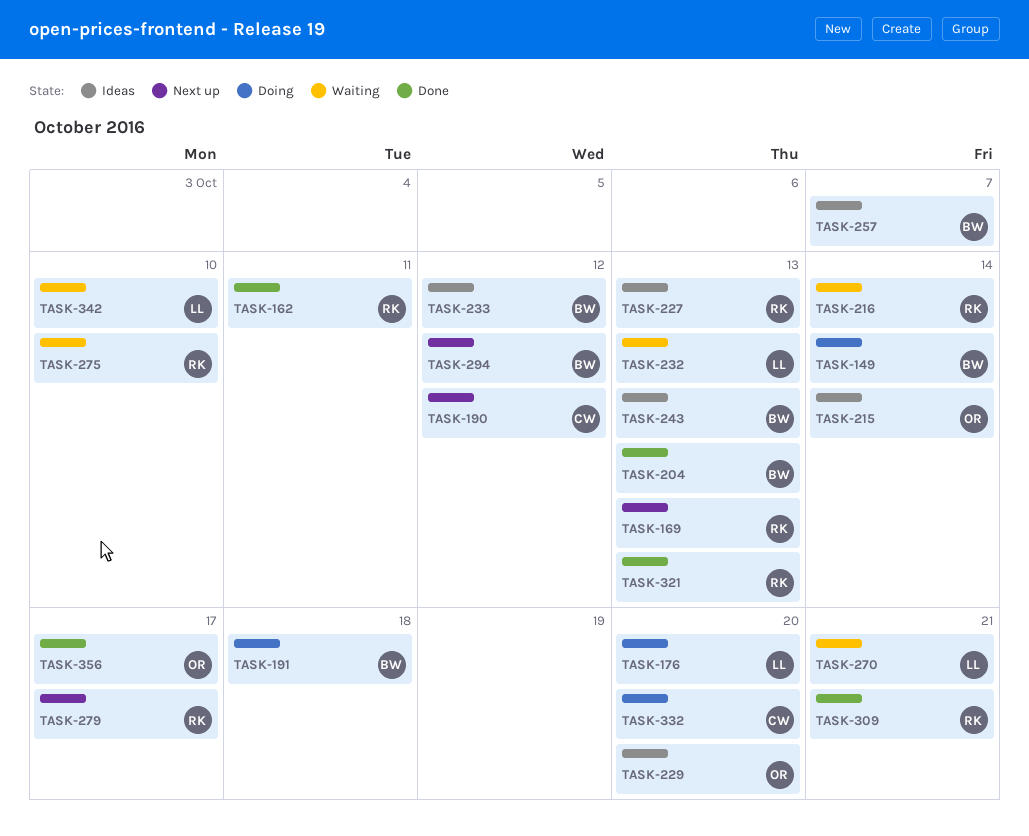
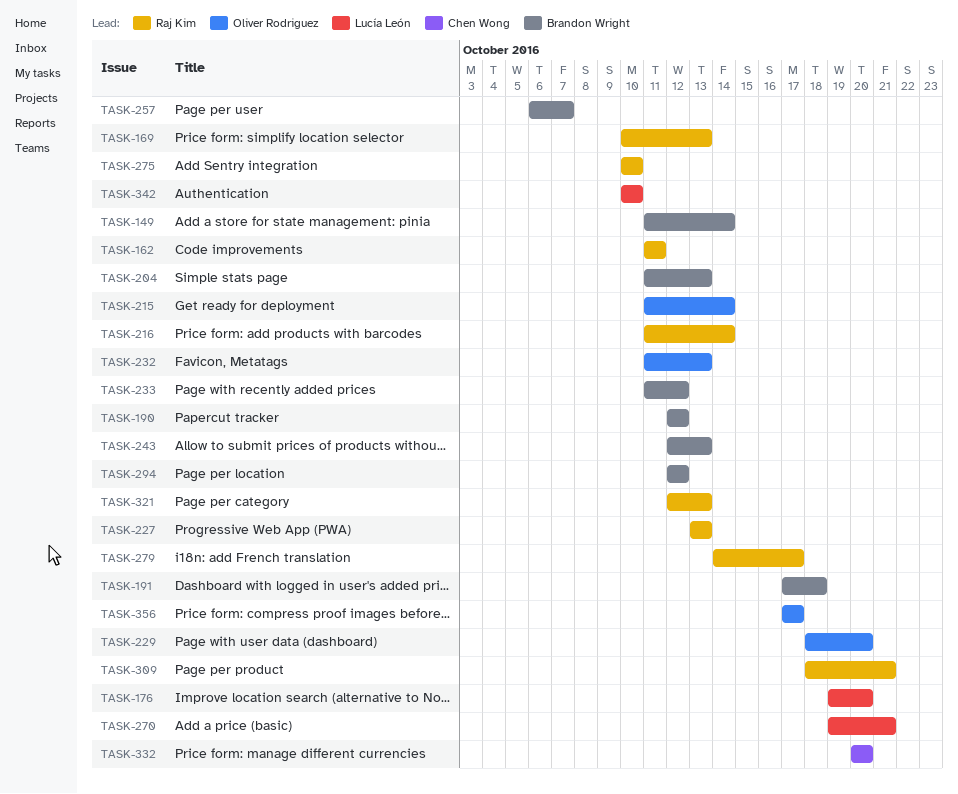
TASK-190, owner: Chen Wong -> Brandon Wright
TASK-232, owner: Lucía León -> Oliver Rodriguez

